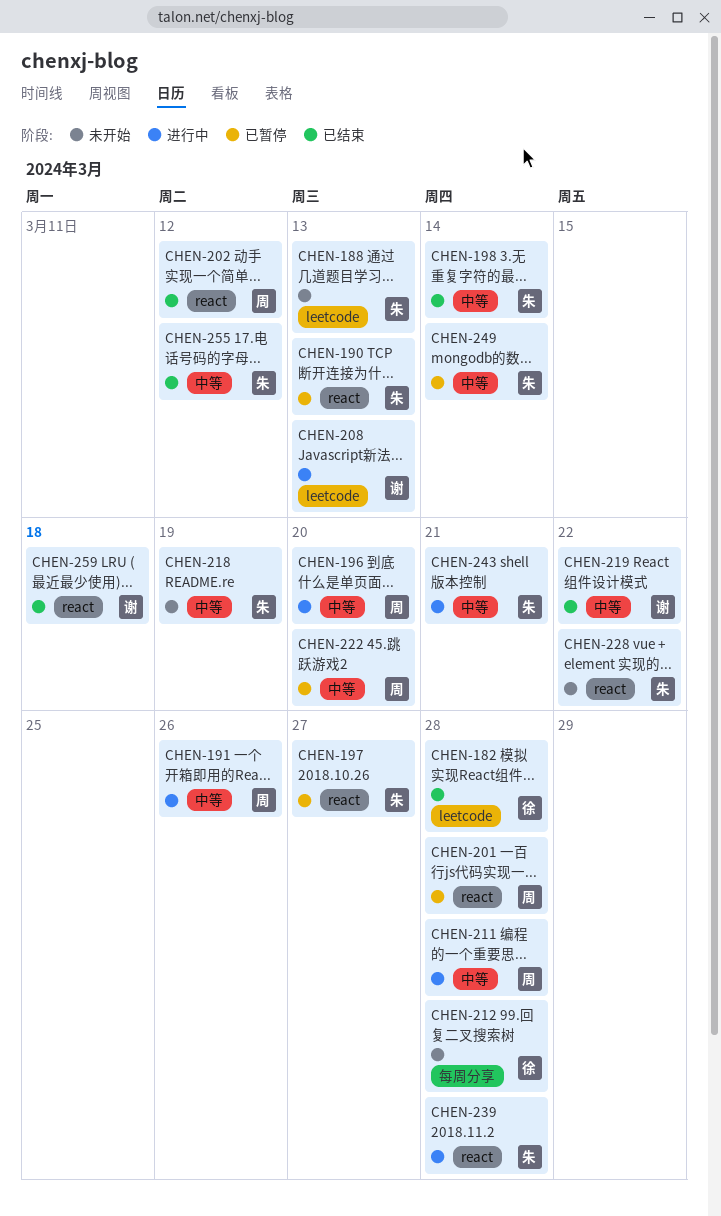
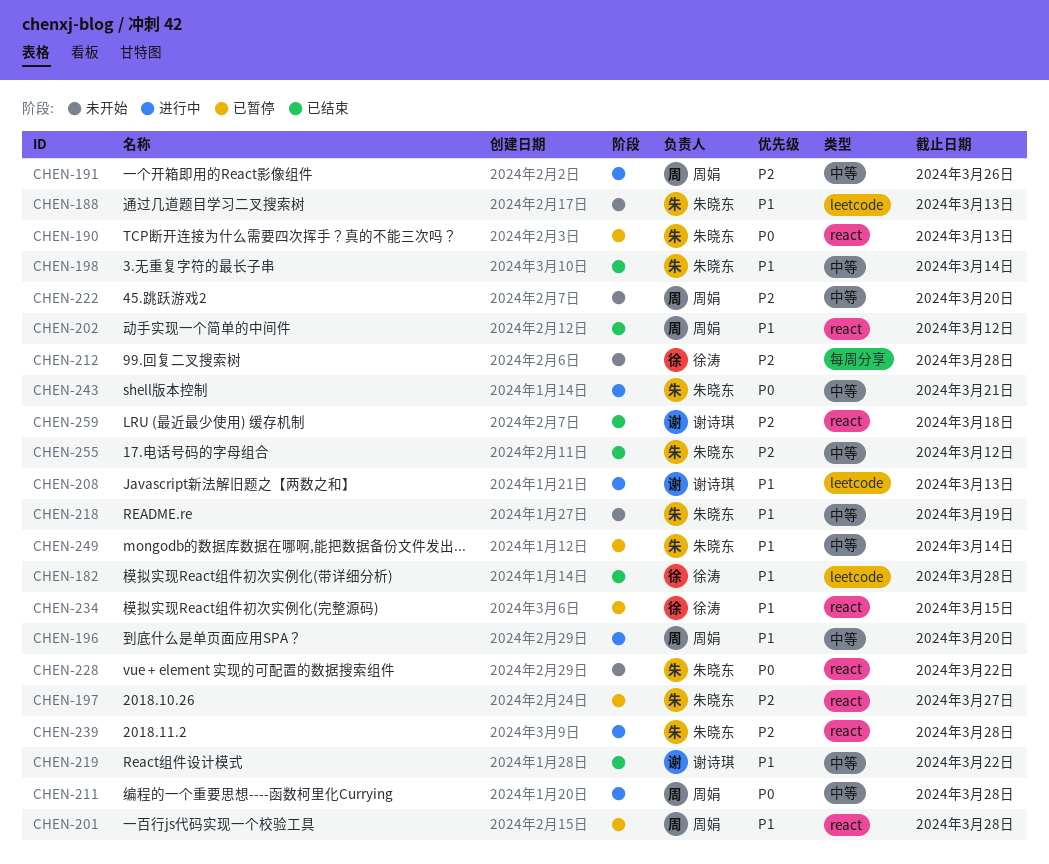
CHEN-222, status: 已暂停 -> 未开始
CHEN-234: none -> present

